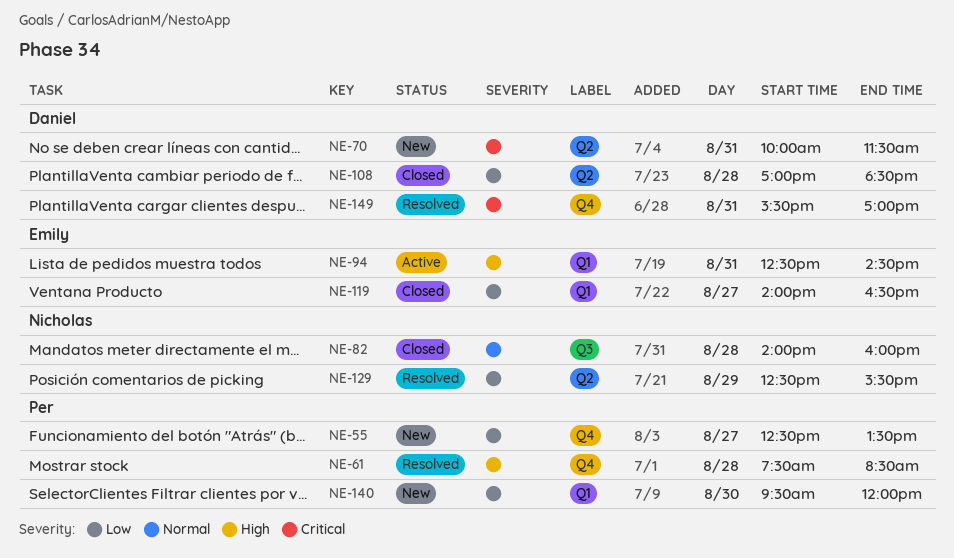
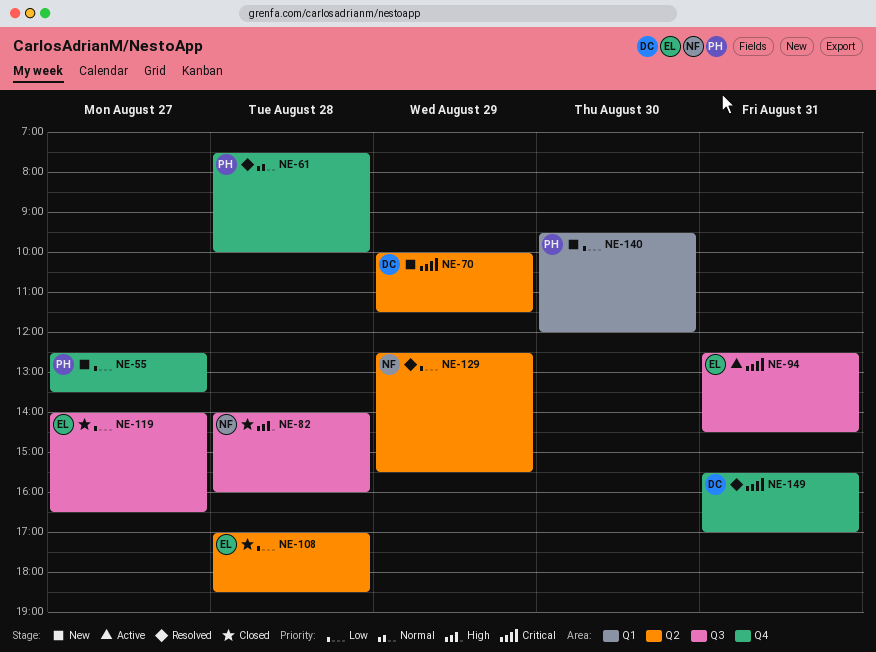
NE-61, priority: High -> Normal
NE-61, ends: 08:30 -> 10:00
NE-70, day: Aug 31 -> Aug 29
NE-82, priority: Normal -> High
NE-94, priority: High -> Critical
NE-94, label: Q1 -> Q3
NE-108, owner: Daniel -> Emily
NE-119, label: Q1 -> Q3

